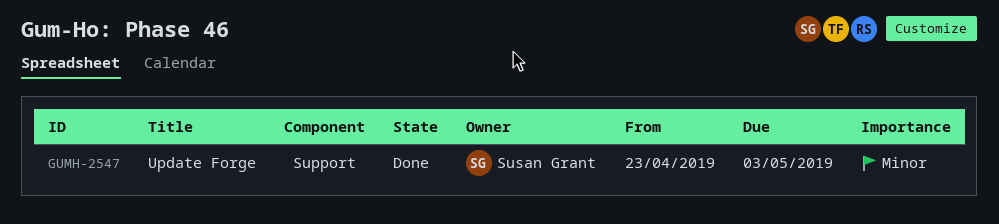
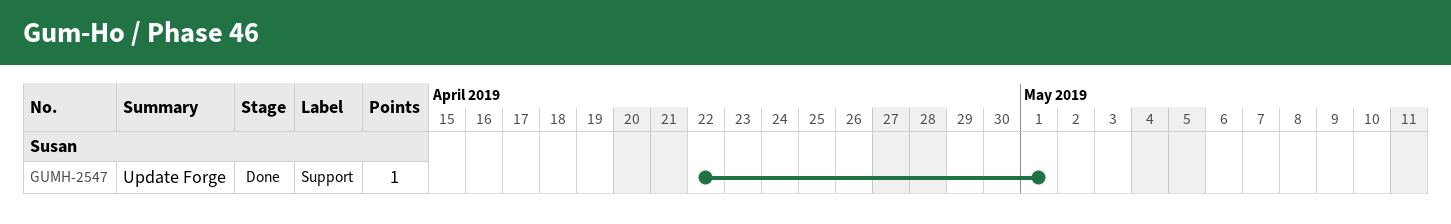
GUMH-2547, start: Apr 23 -> Apr 22
GUMH-2547, due: May 3 -> May 1

